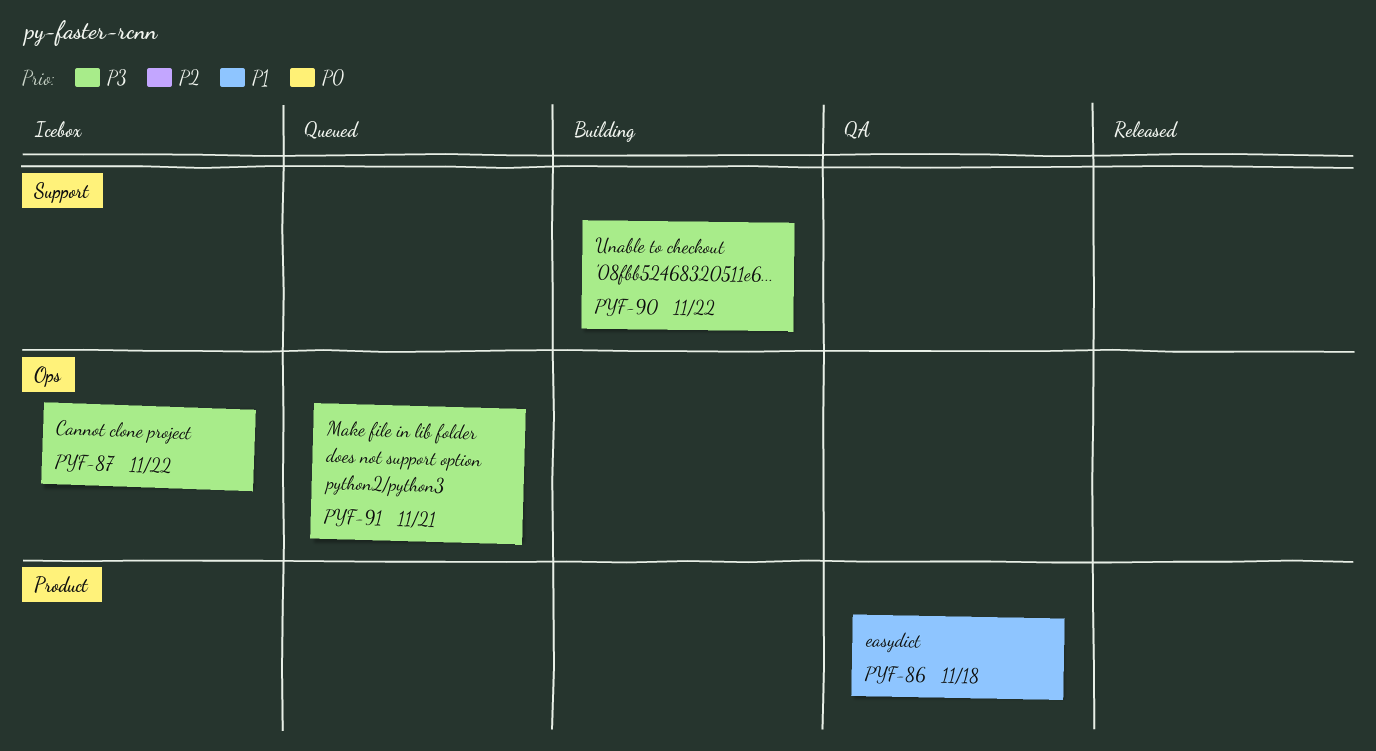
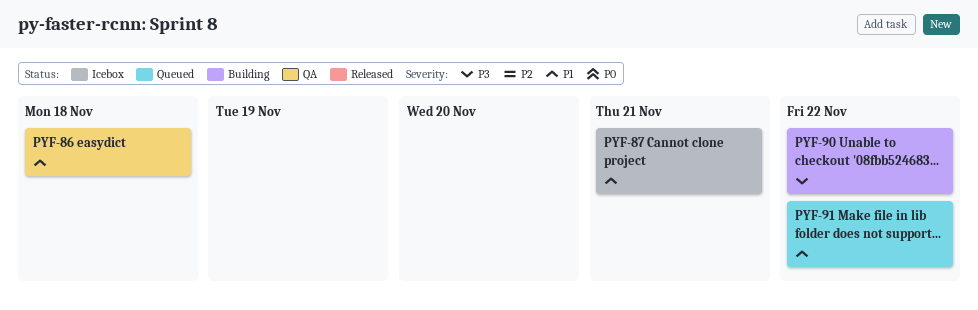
PYF-87, priority: P3 -> P1
PYF-87, due: Nov 22 -> Nov 21
PYF-91, priority: P3 -> P1
PYF-91, due: Nov 21 -> Nov 22

